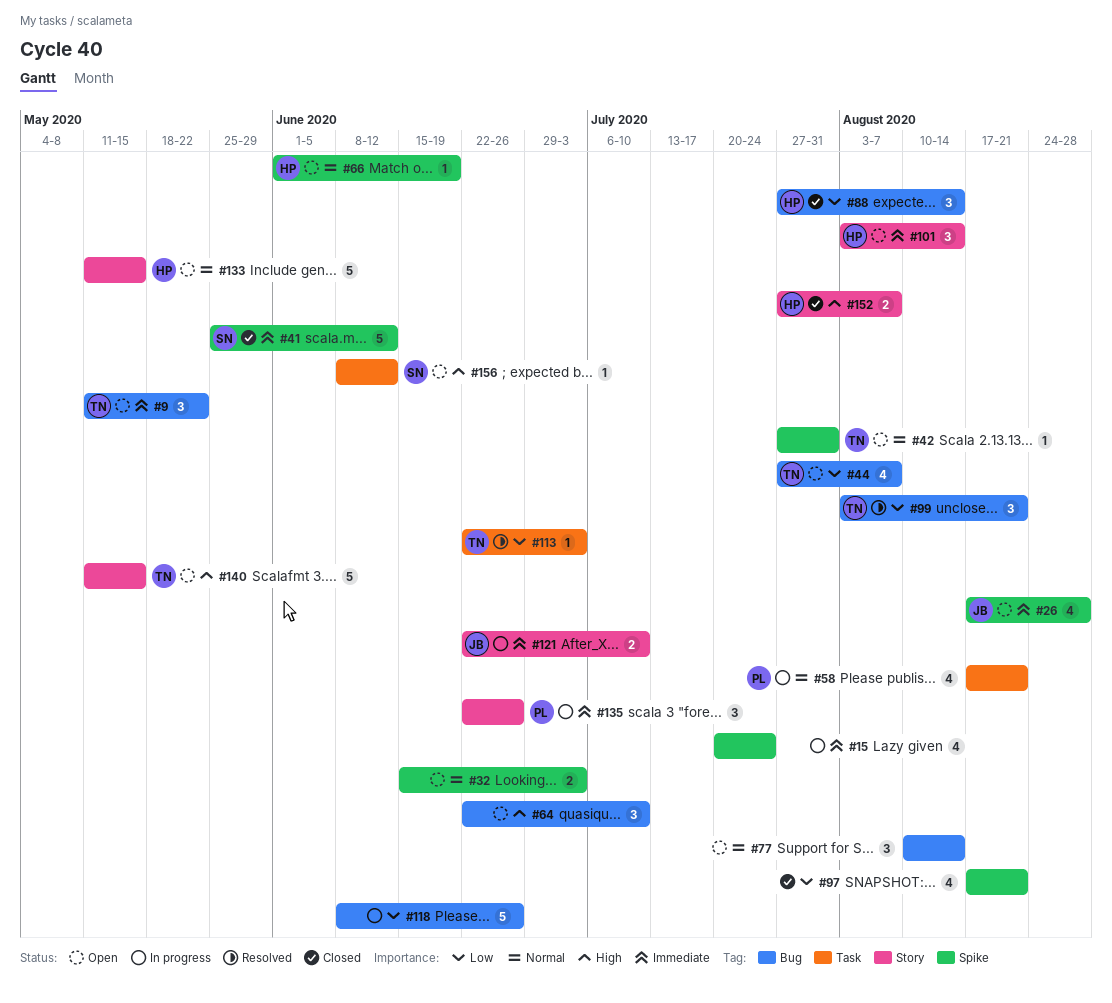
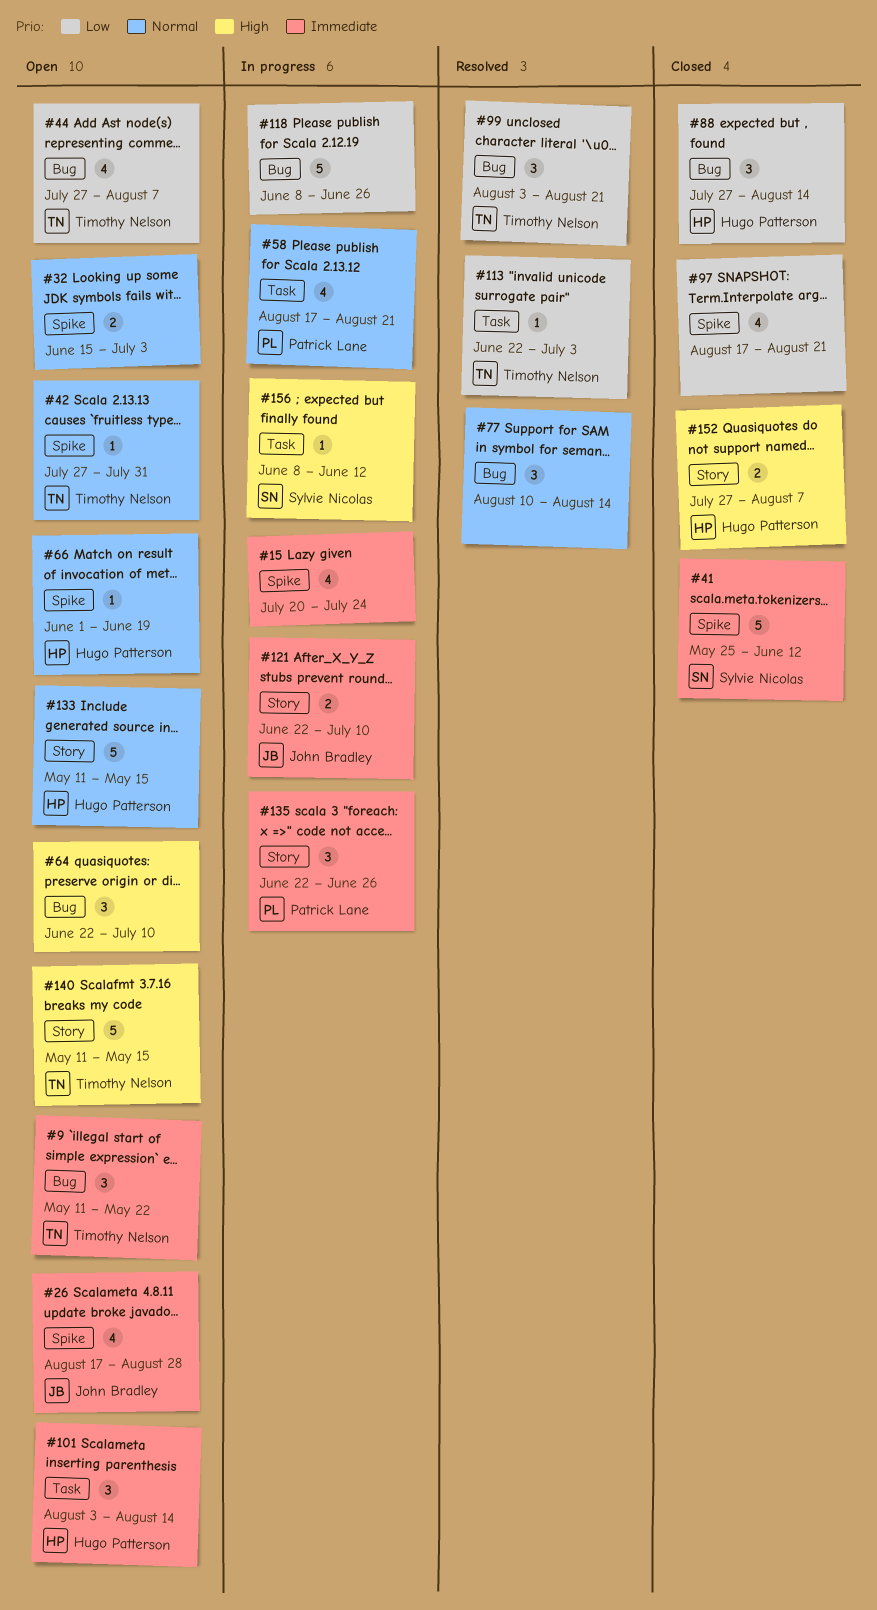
#77, status: Open -> Resolved
#101, label: Story -> Task
#156, status: Open -> In progress

